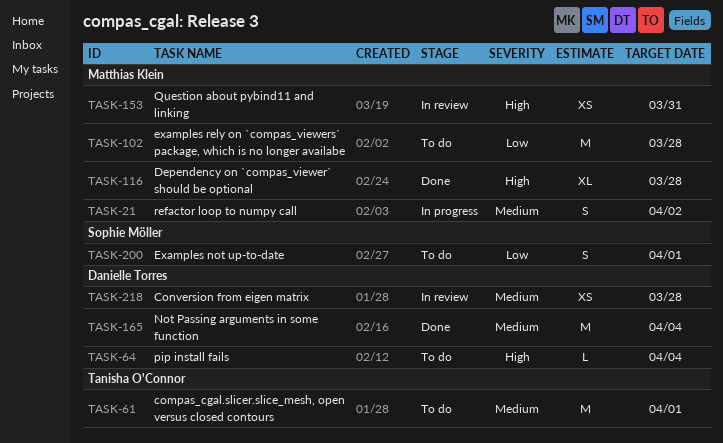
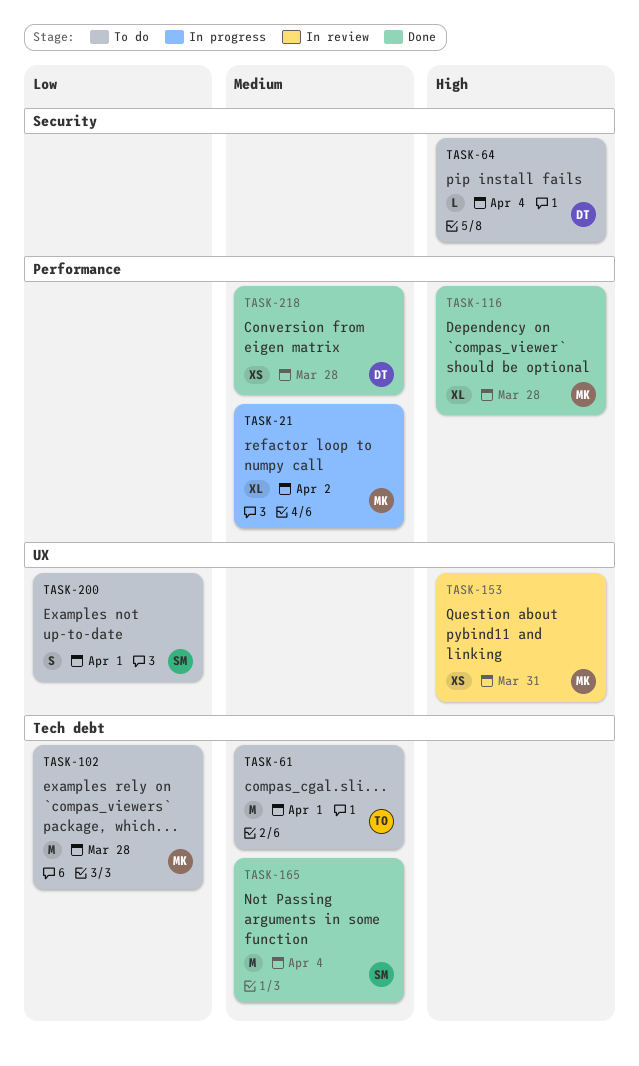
TASK-21, estimate: S -> XL
TASK-165, owner: Danielle Torres -> Sophie Möller
TASK-218, status: In review -> Done

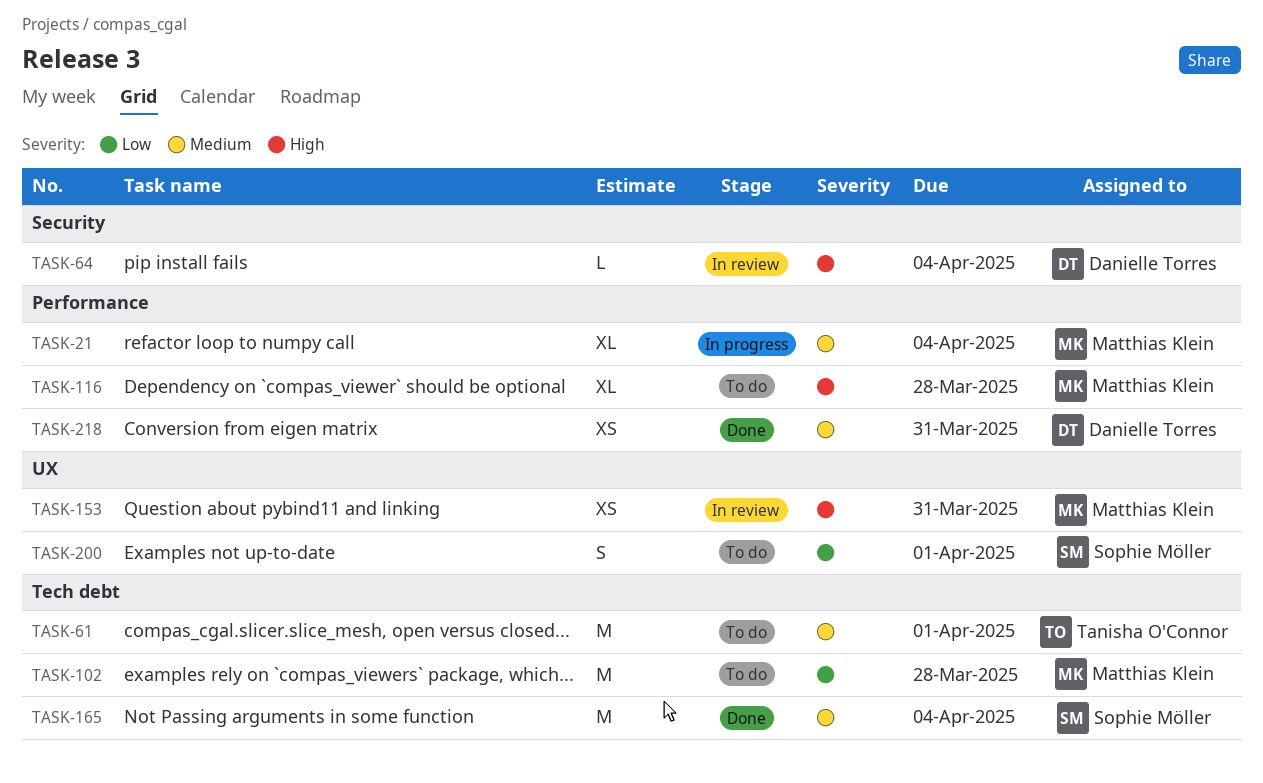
TASK-21, due: Apr 2 -> Apr 4
TASK-64, status: To do -> In review
TASK-116, status: Done -> To do
TASK-218, due: Mar 28 -> Mar 31

